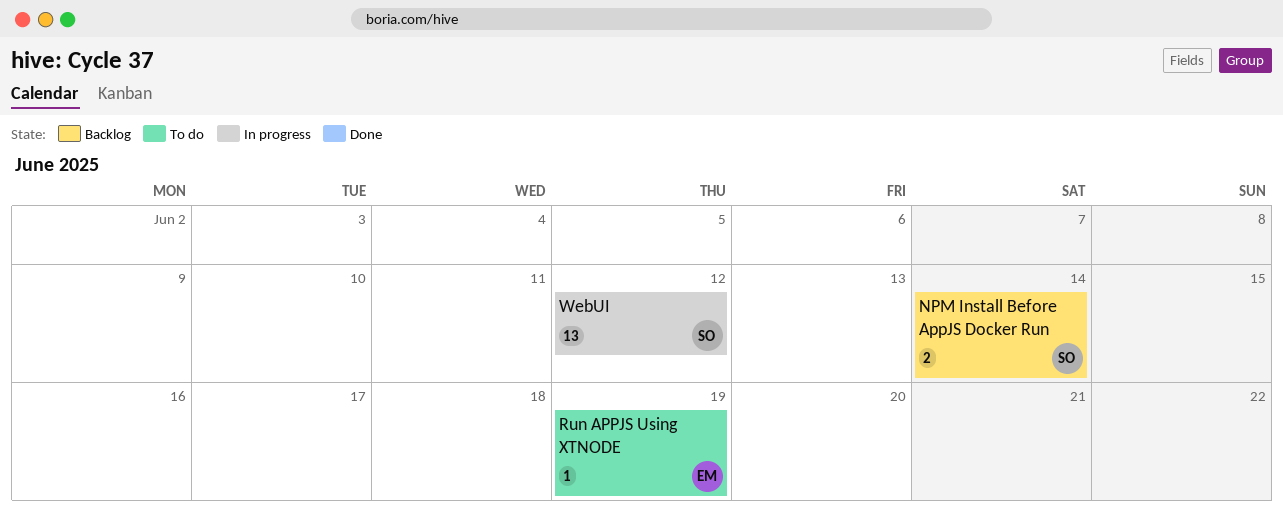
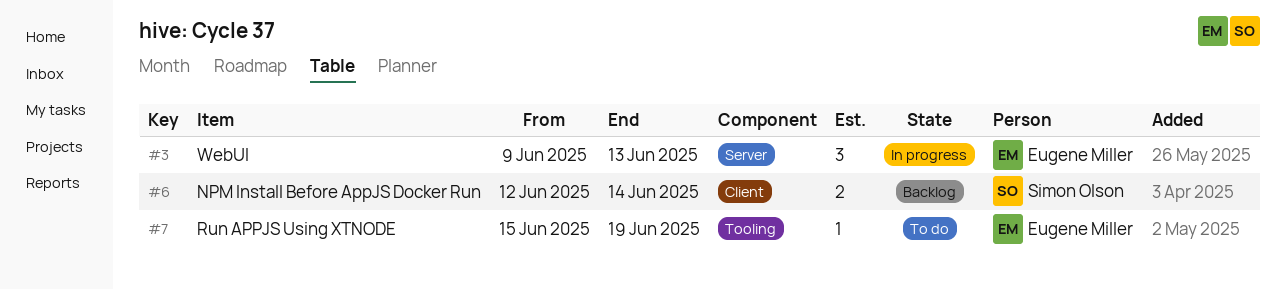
WebUI, owner: Simon Olson -> Eugene Miller
WebUI, estimate: 13 -> 3
WebUI, due: Jun 12 -> Jun 13

